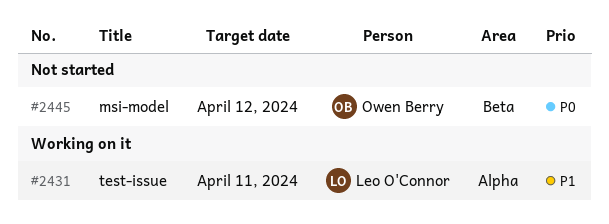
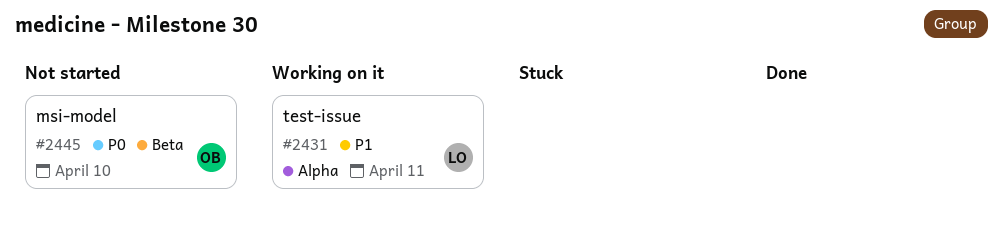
#2445, due: Apr 12 -> Apr 10

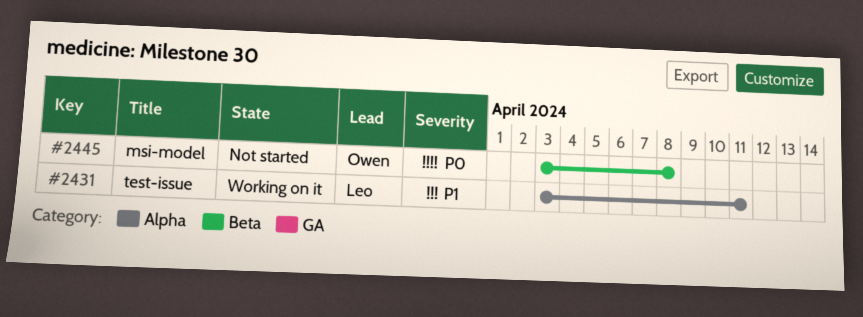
#2445, due: Apr 10 -> Apr 8

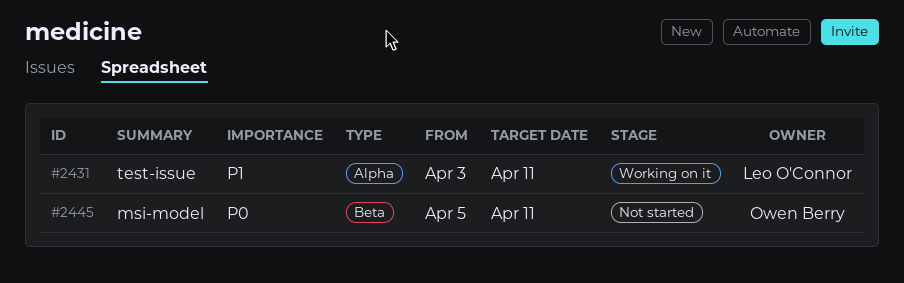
#2445, start: Apr 3 -> Apr 5
#2445, due: Apr 8 -> Apr 11

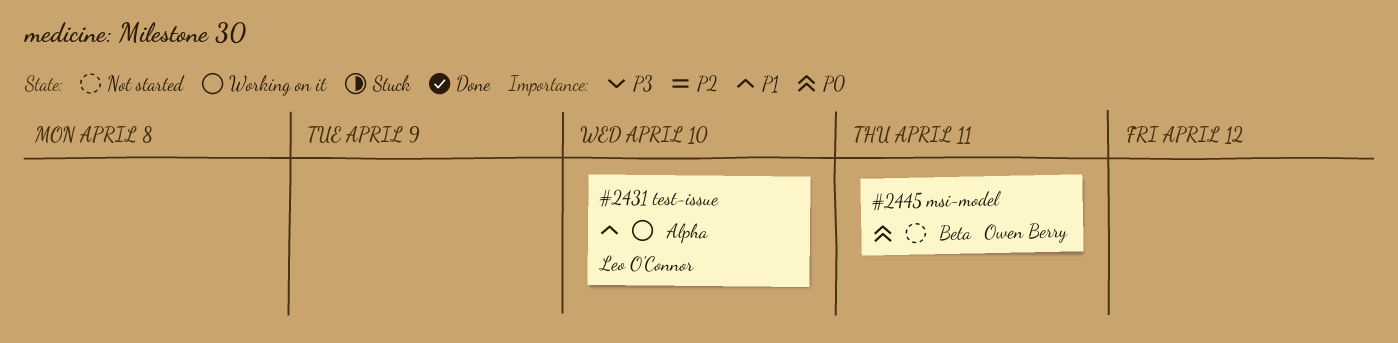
#2431, due: Apr 11 -> Apr 10

